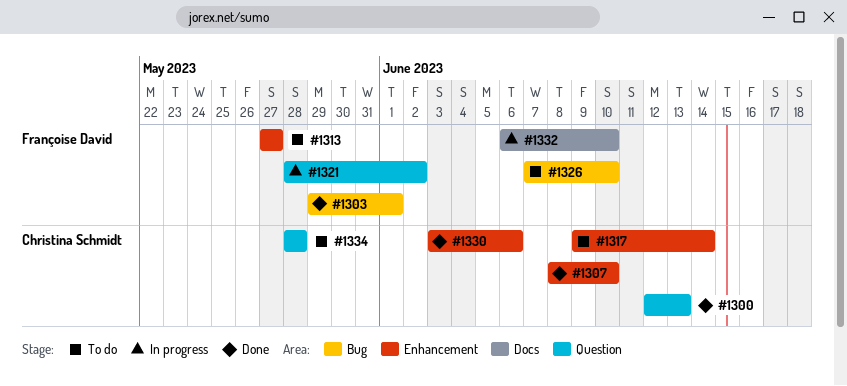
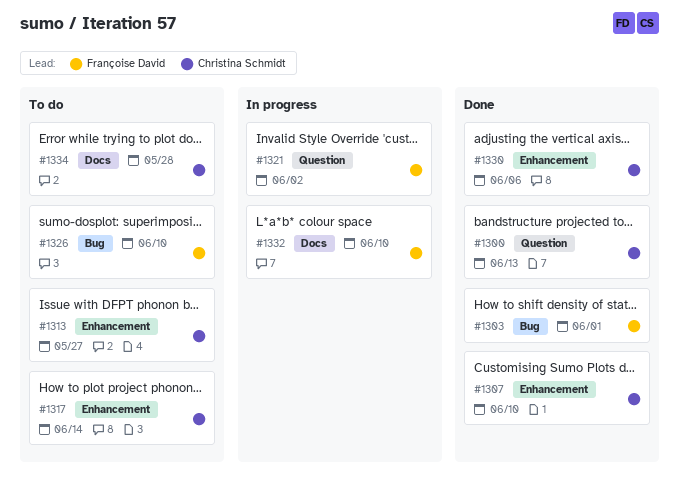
#1313, owner: Françoise David -> Christina Schmidt
#1334, label: Question -> Docs

